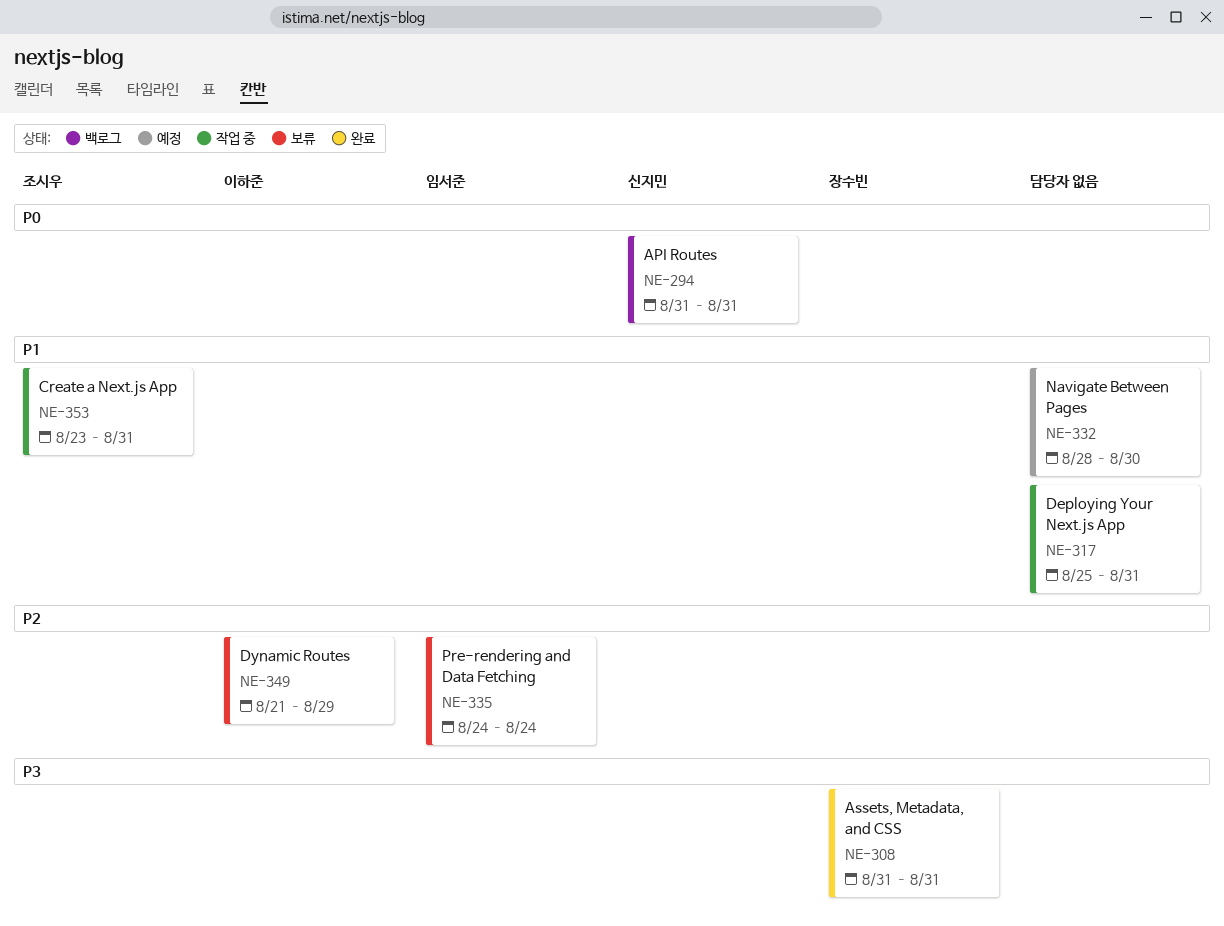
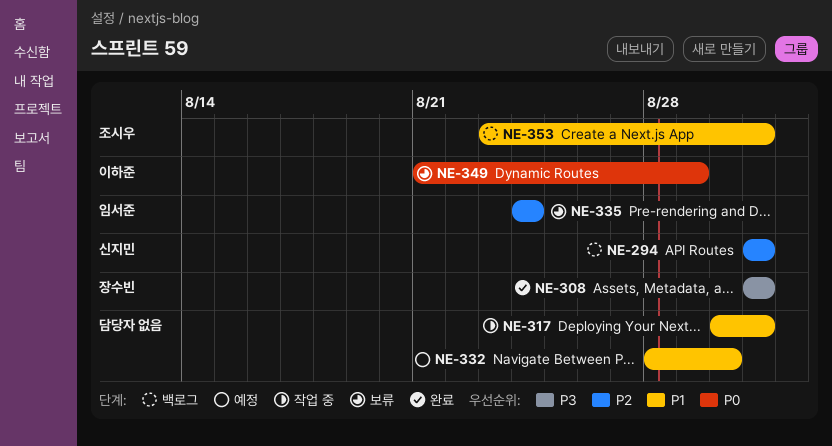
NE-294, priority: P0 -> P2
NE-317, start: Aug 25 -> Aug 30
NE-349, priority: P2 -> P0
NE-353, status: 작업 중 -> 백로그

